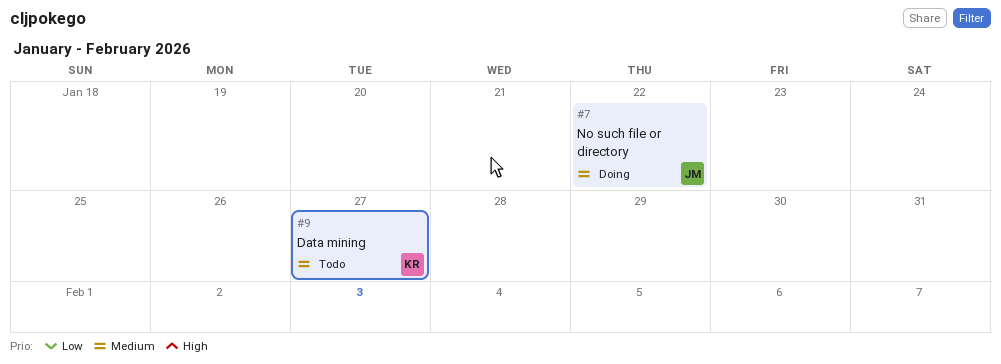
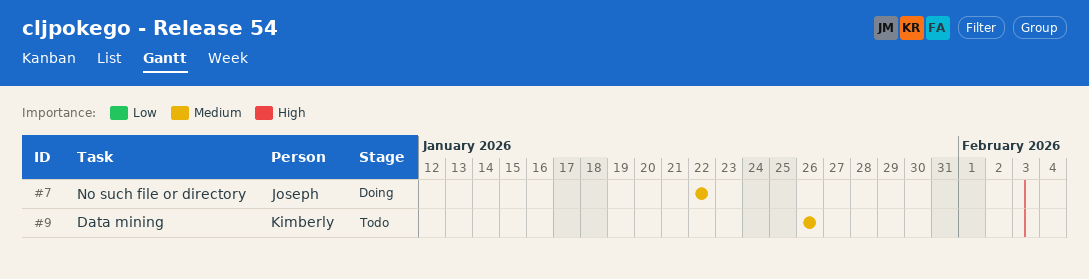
#9, due: Jan 27 -> Jan 26

